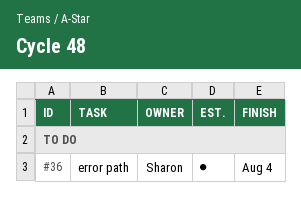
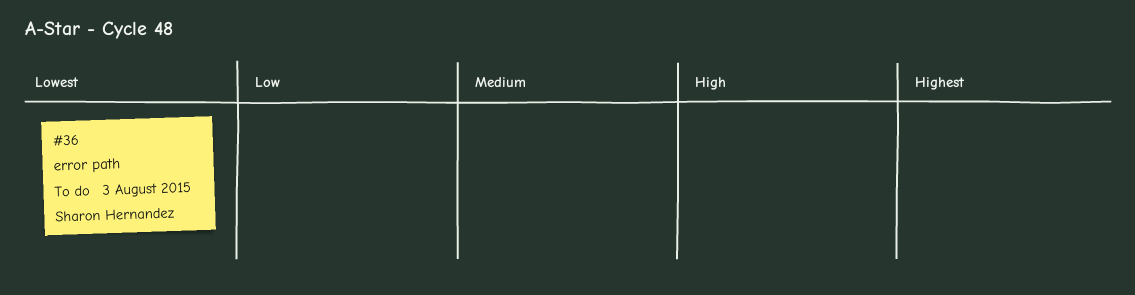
#36, due: Aug 4 -> Aug 3

